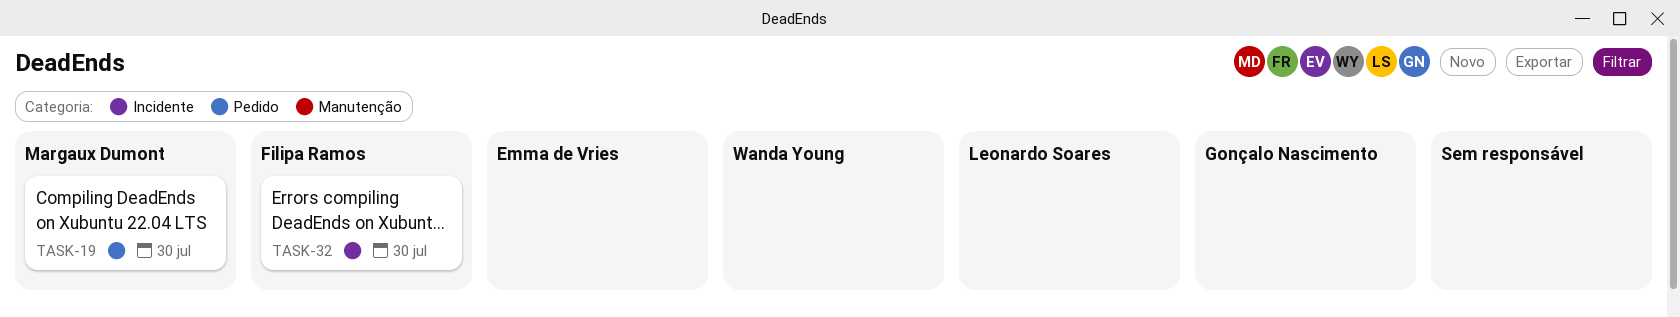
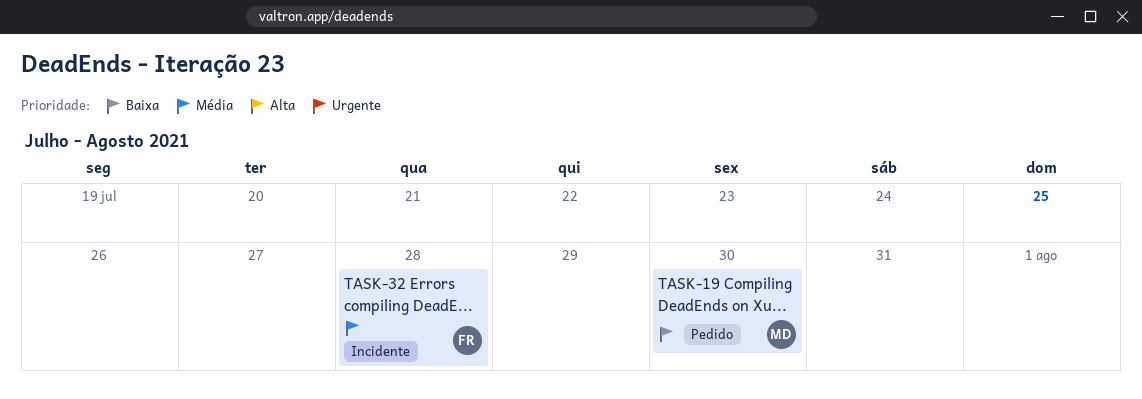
TASK-32, due: Jul 30 -> Jul 28

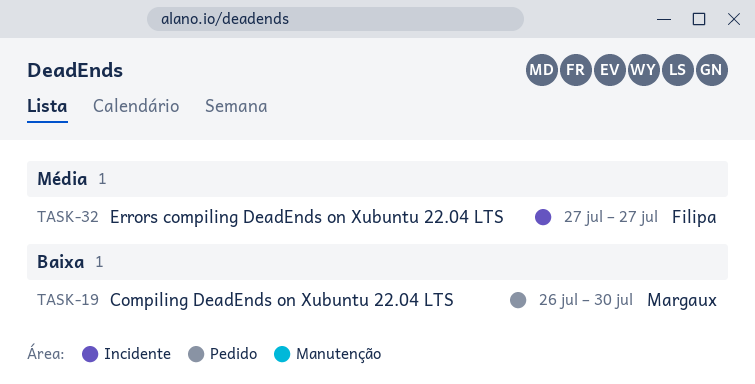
TASK-32, due: Jul 28 -> Jul 27

